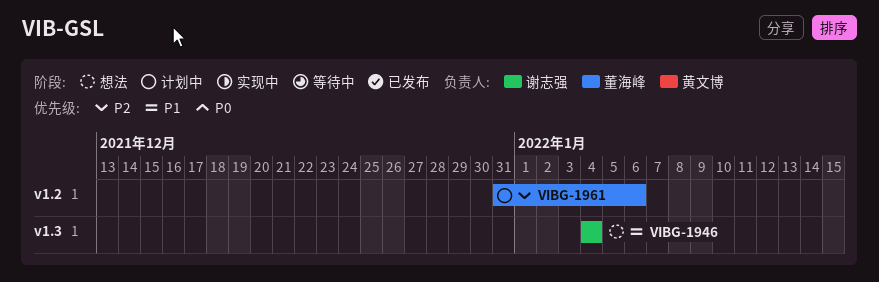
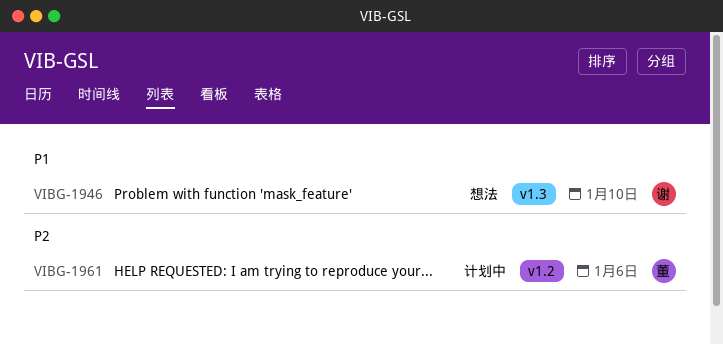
VIBG-1946, due: Jan 4 -> Jan 10

